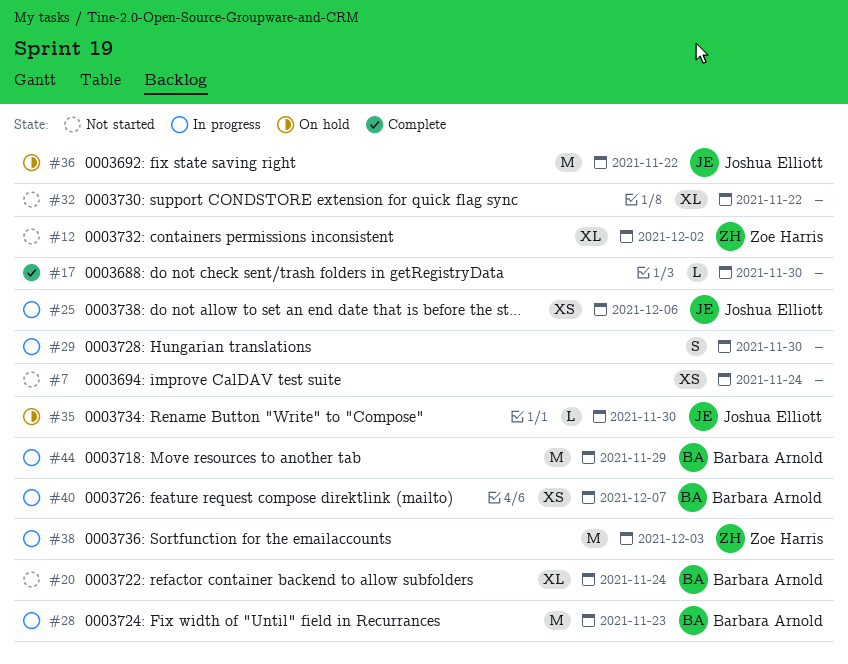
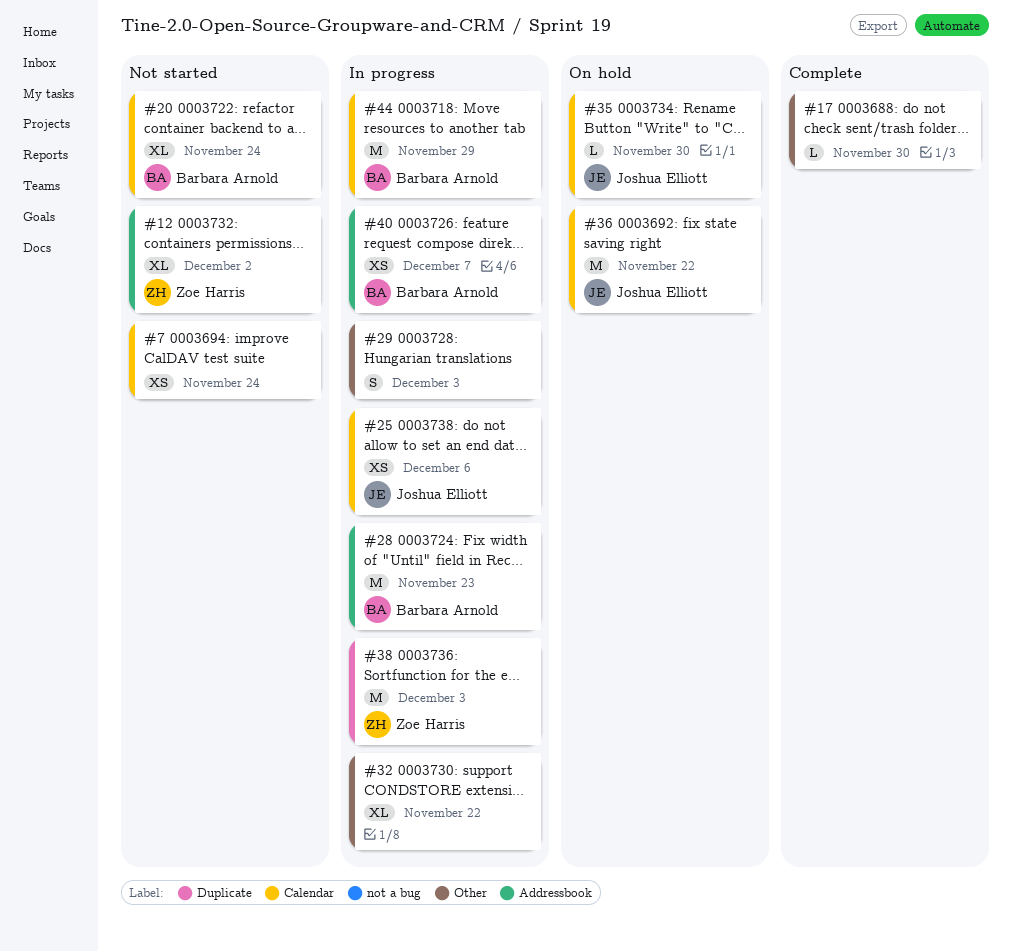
#29, due: Nov 30 -> Dec 3
#32, status: Not started -> In progress

